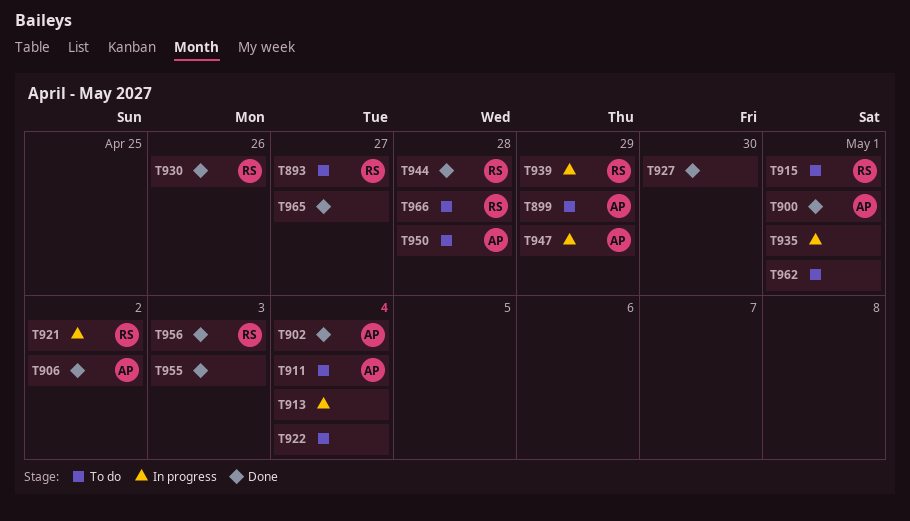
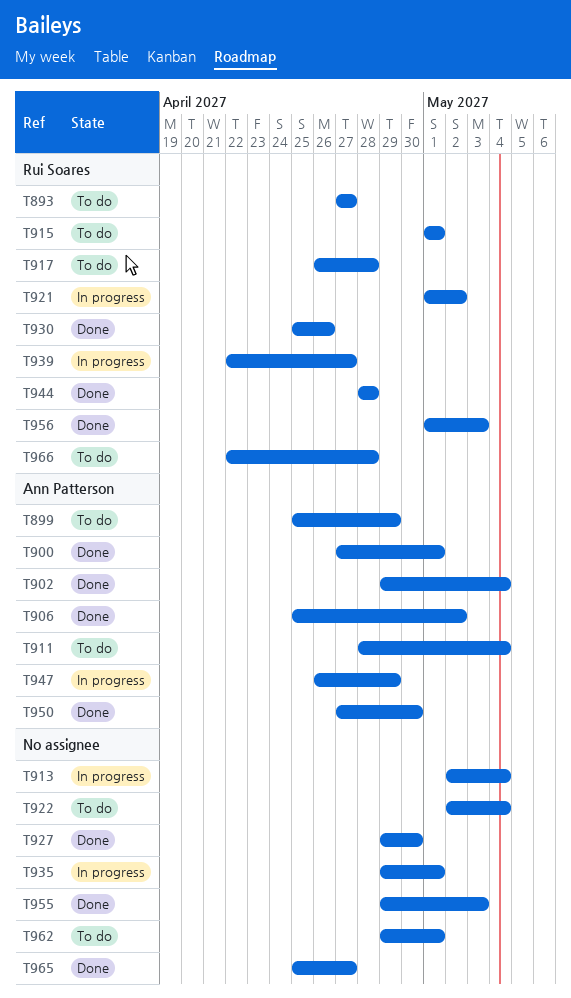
T917: none -> present
T939, due: Apr 29 -> Apr 27
T950, status: To do -> Done
T950, due: Apr 28 -> Apr 30

